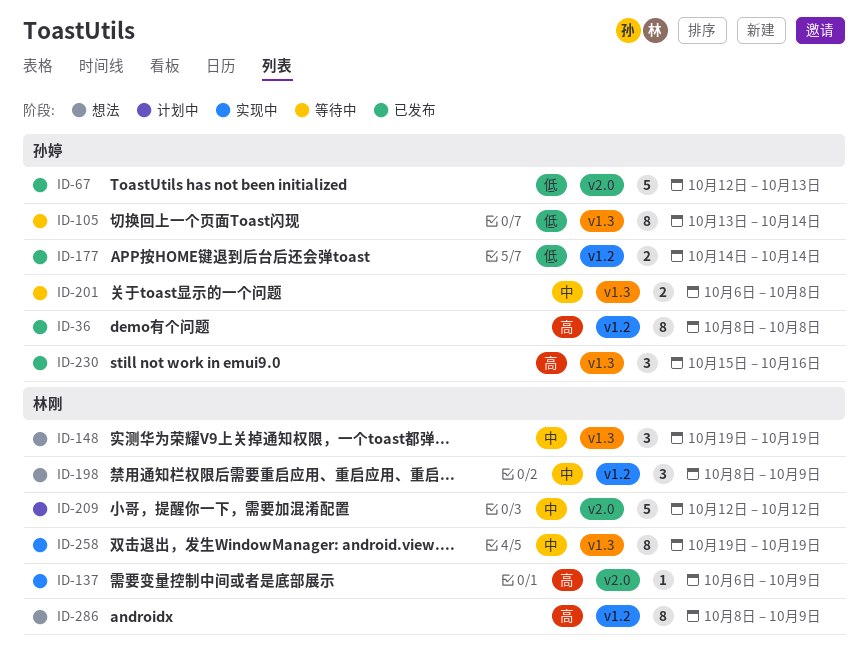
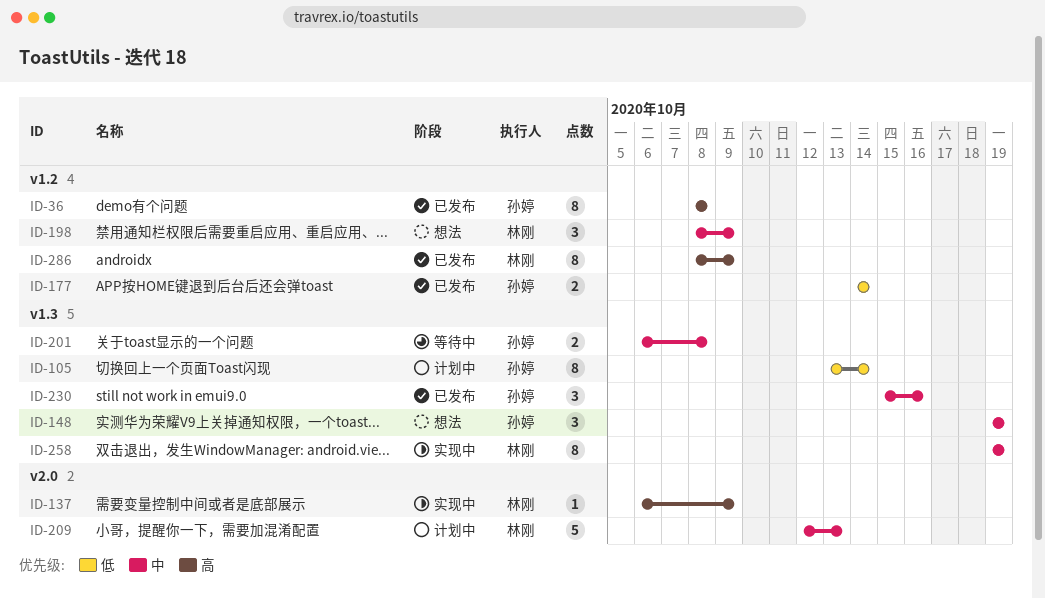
ID-67: present -> none
ID-105, status: 等待中 -> 计划中
ID-148, owner: 林刚 -> 孙婷
ID-209, due: Oct 12 -> Oct 13
ID-230, priority: 高 -> 中
ID-286, status: 想法 -> 已发布

